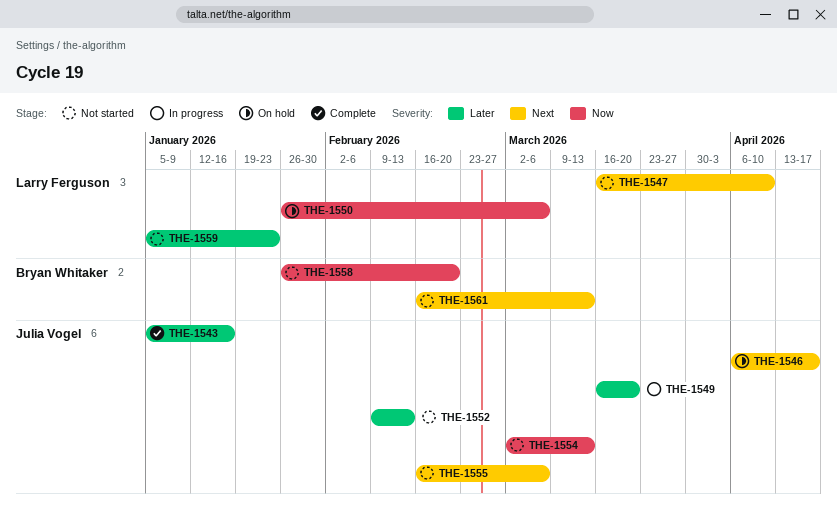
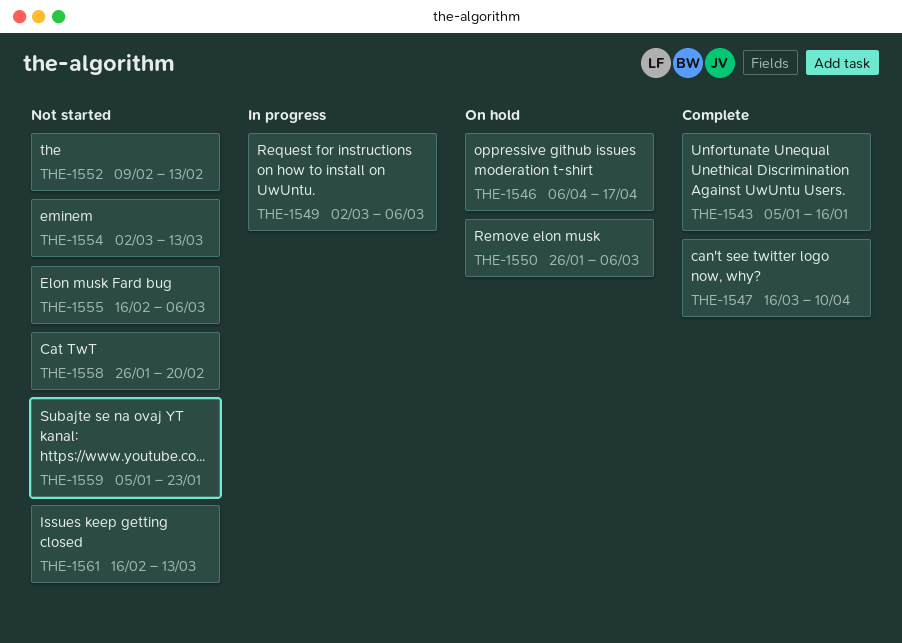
THE-1547, status: Not started -> Complete
THE-1549, start: Mar 16 -> Mar 2
THE-1549, due: Mar 20 -> Mar 6

